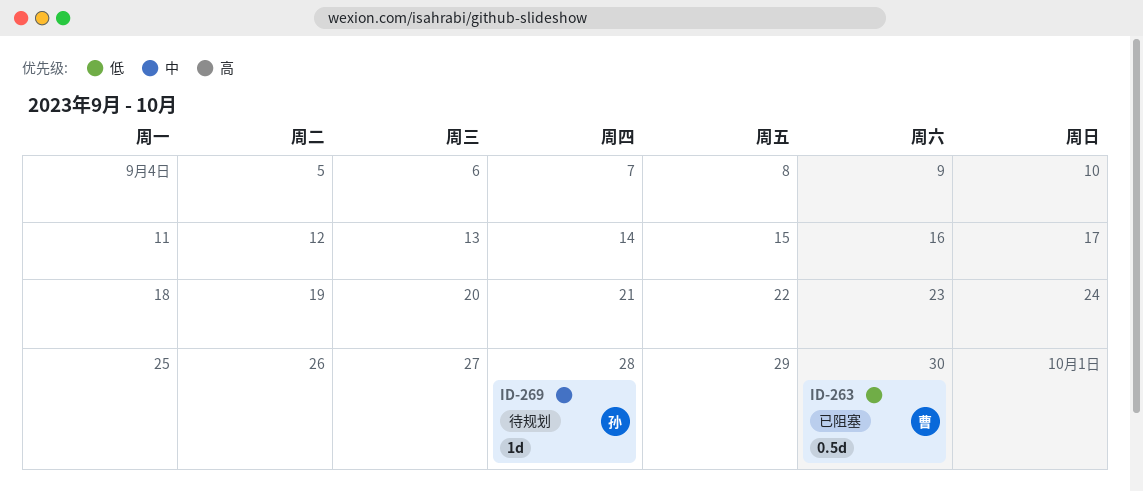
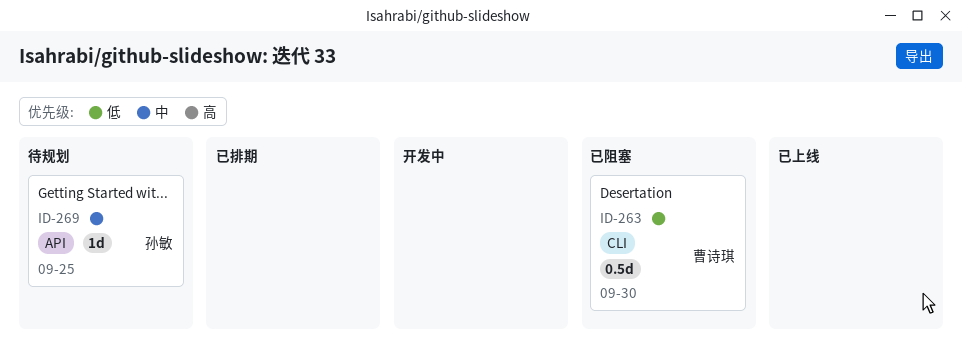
ID-269, due: Sep 28 -> Sep 25

